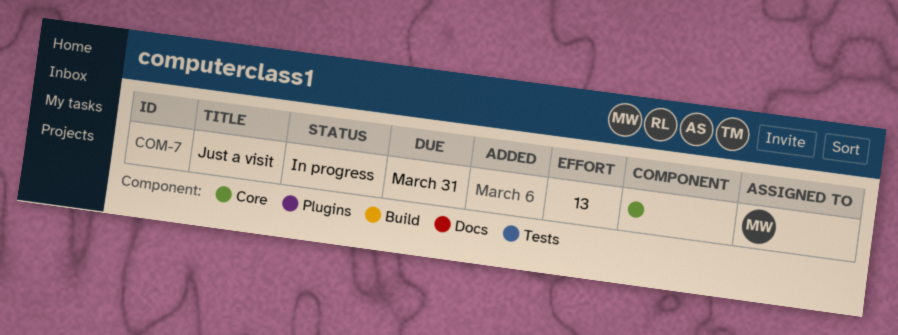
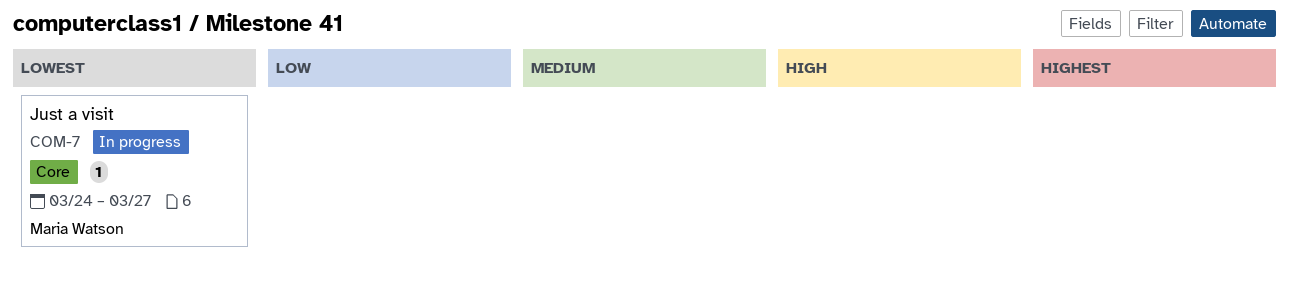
COM-7, estimate: 13 -> 1
COM-7, due: Mar 31 -> Mar 27

